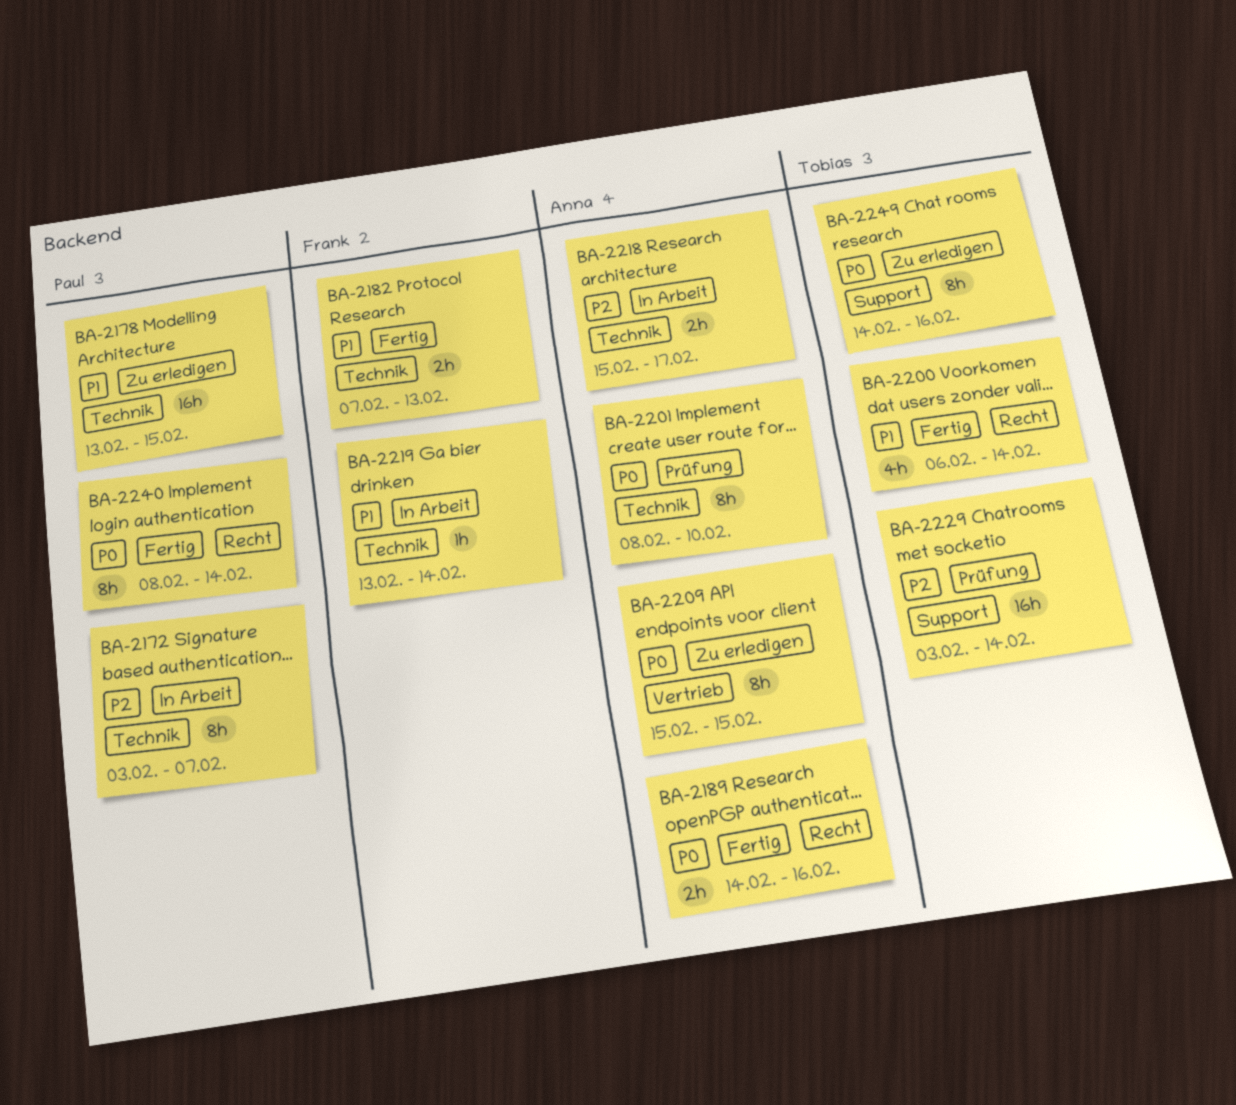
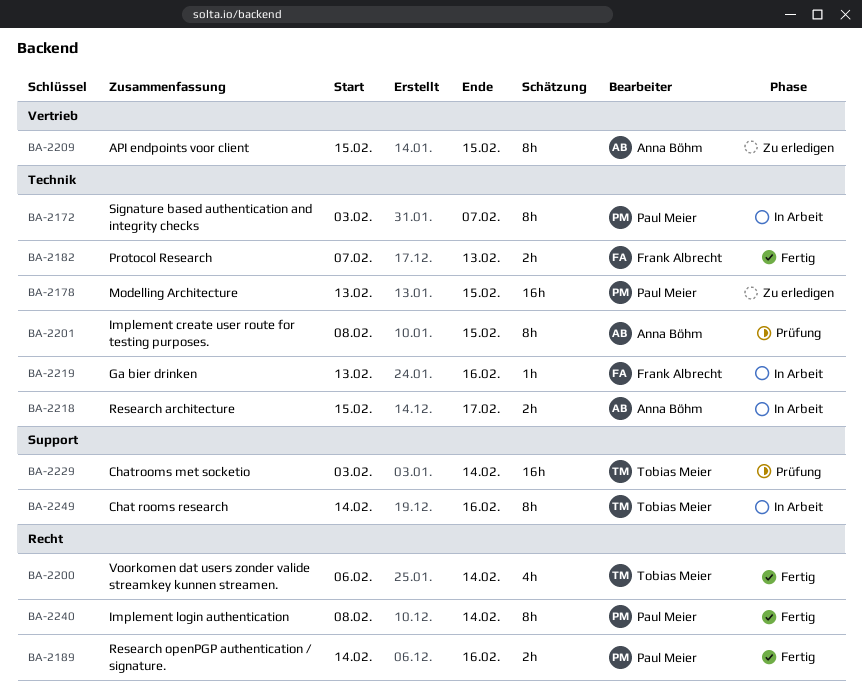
BA-2189, owner: Anna Böhm -> Paul Meier
BA-2201, due: Feb 10 -> Feb 15
BA-2219, due: Feb 14 -> Feb 16
BA-2249, status: Zu erledigen -> In Arbeit

